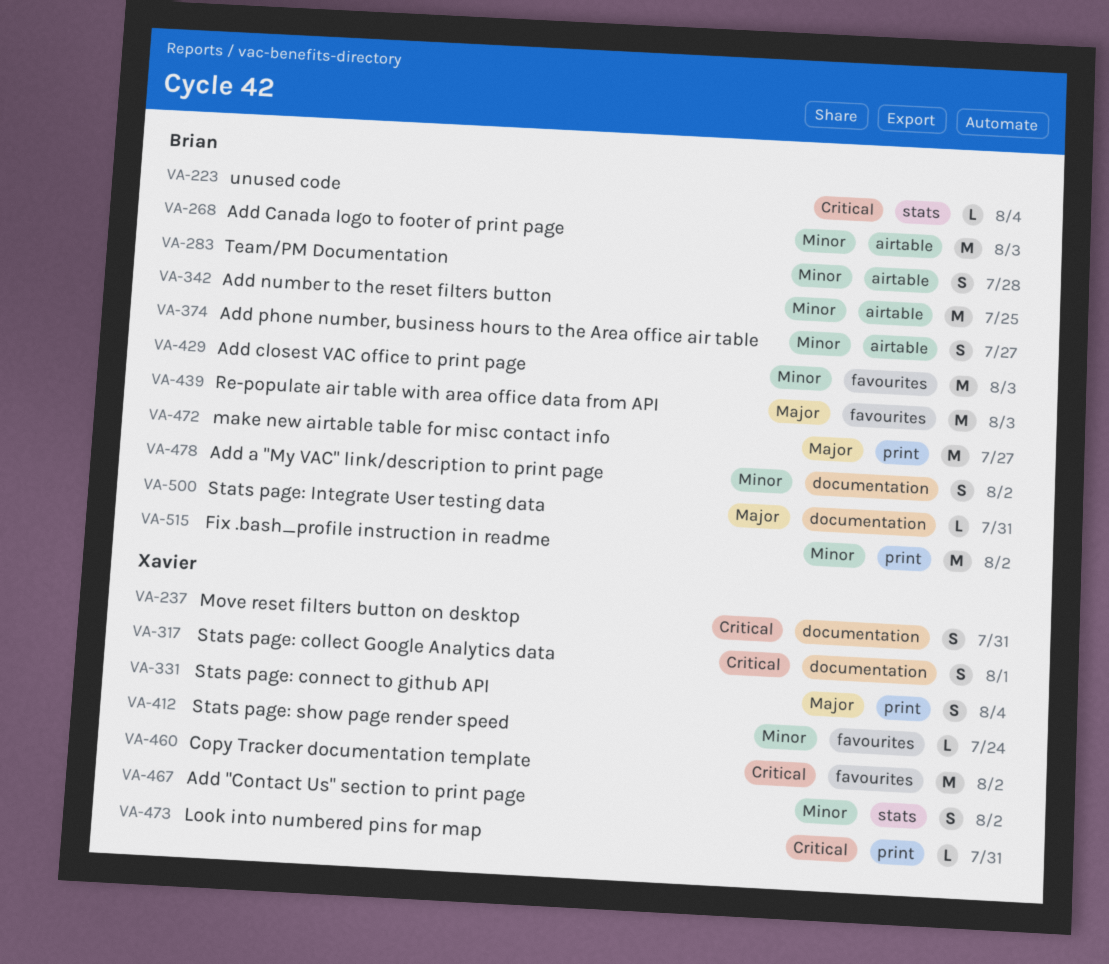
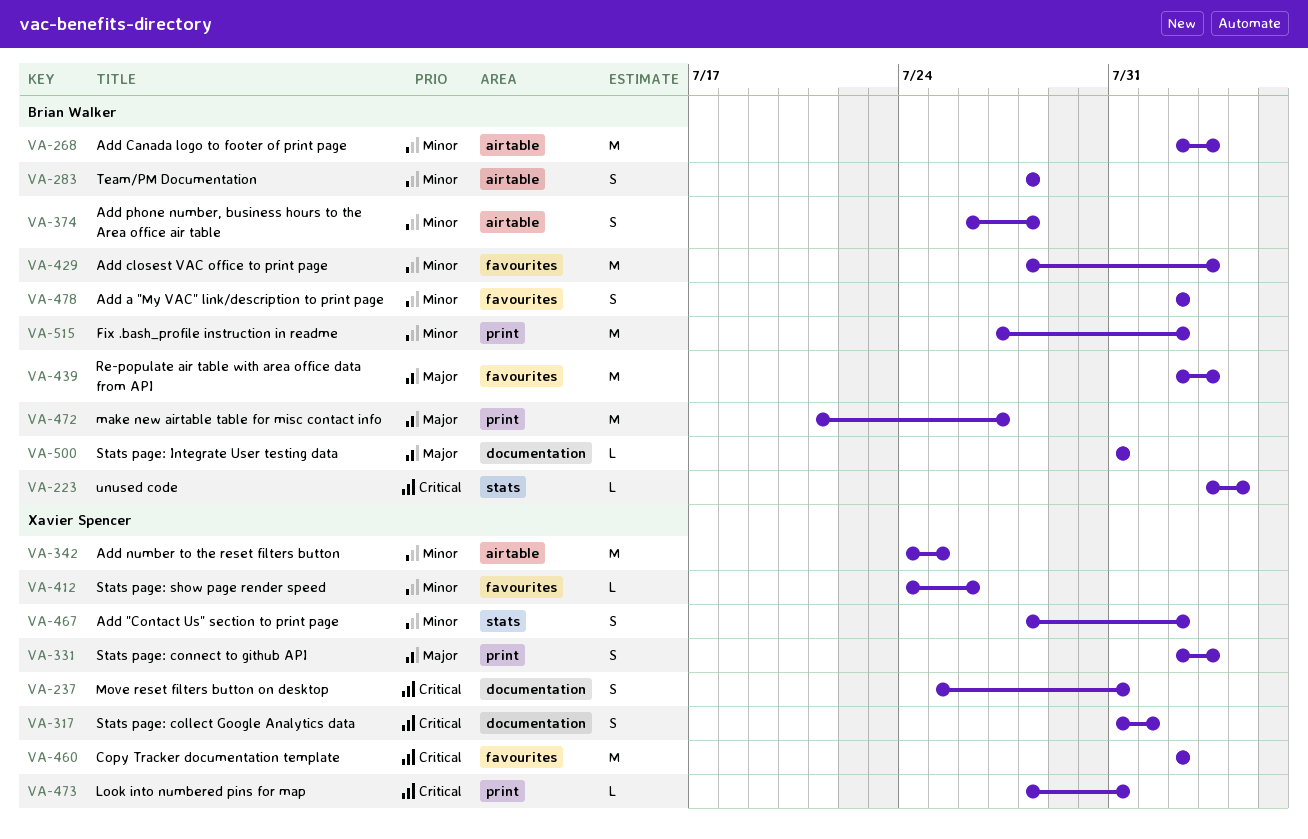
VA-331, due: Aug 4 -> Aug 3
VA-342, owner: Brian Walker -> Xavier Spencer
VA-374, due: Jul 27 -> Jul 28
VA-412, due: Jul 24 -> Jul 26
VA-478, label: documentation -> favourites

